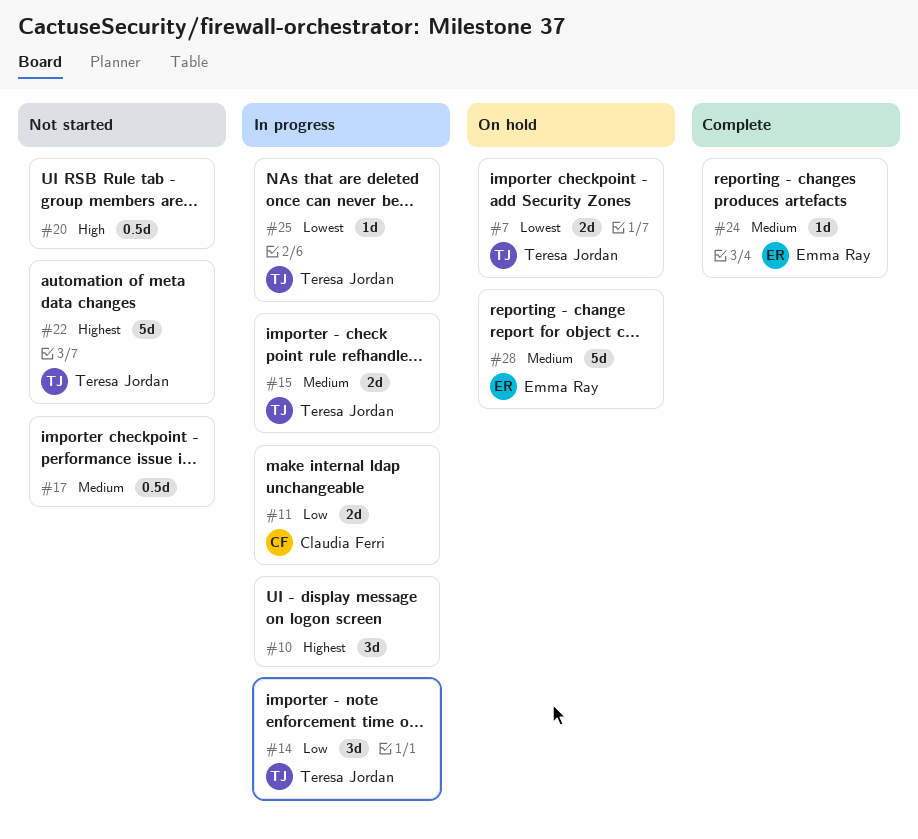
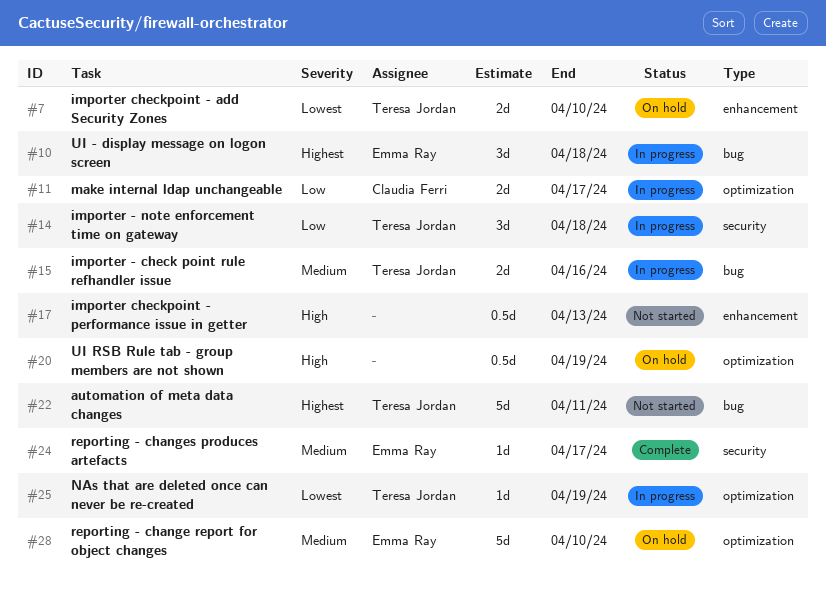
#10, owner: none -> Emma Ray
#17, priority: Medium -> High
#20, status: Not started -> On hold

